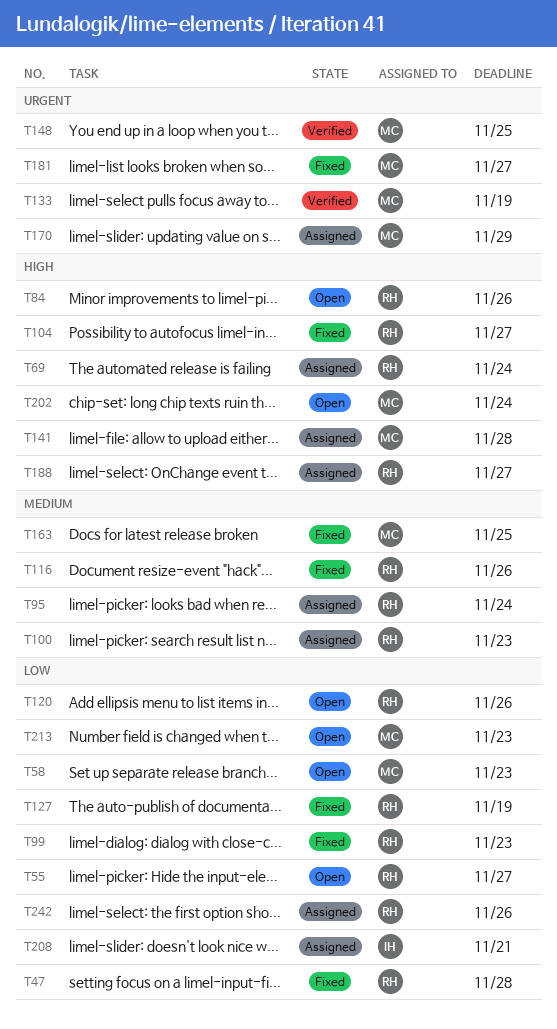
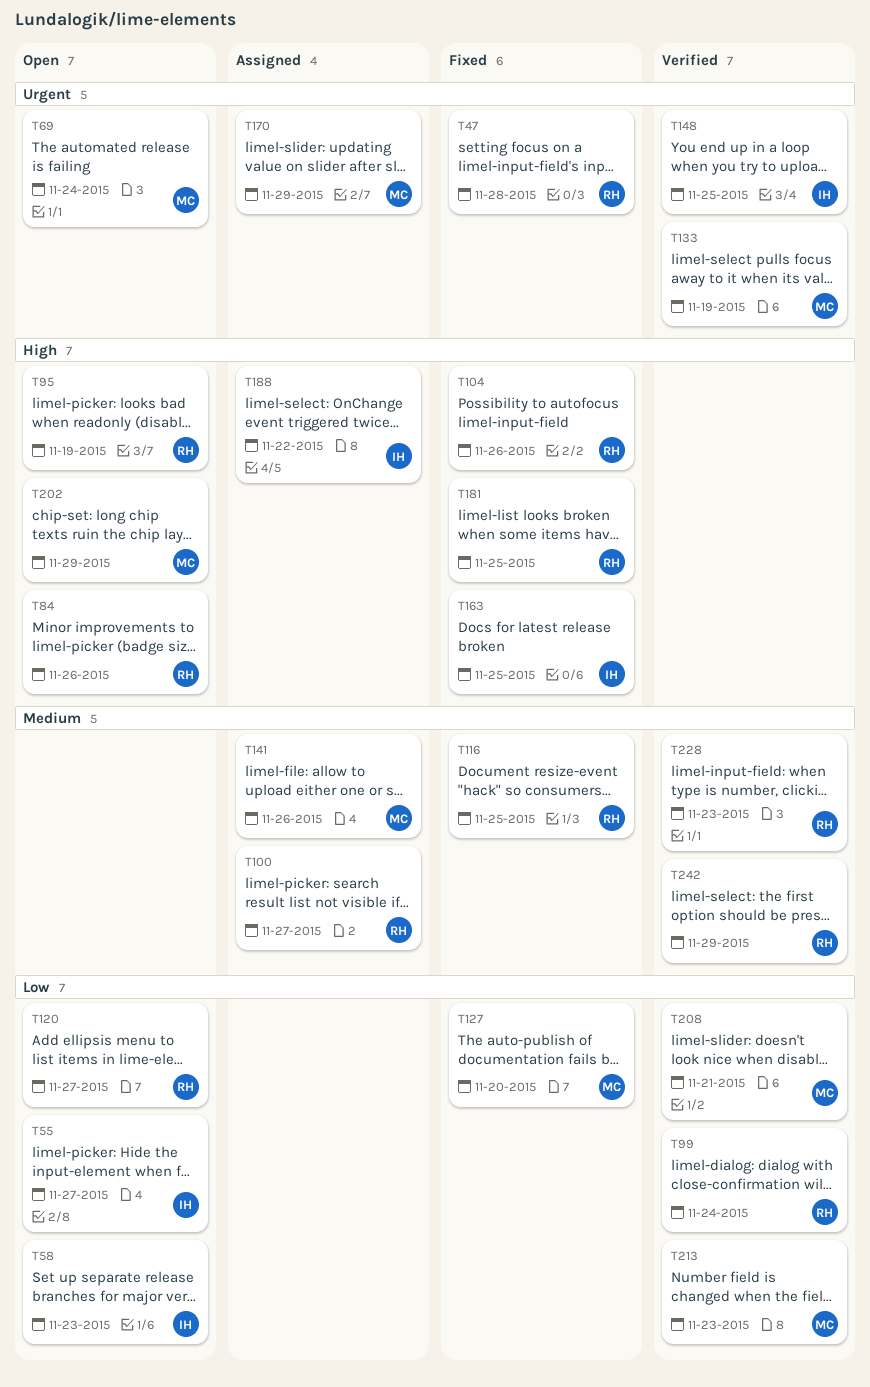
T47, priority: Low -> Urgent
T55, owner: RH -> IH
T58, owner: MC -> IH
T69, status: Assigned -> Open
T69, owner: RH -> MC
T69, priority: High -> Urgent
T95, status: Assigned -> Open
T95, priority: Medium -> High
T95, due: Nov 24 -> Nov 19
T99, status: Fixed -> Verified
T99, due: Nov 23 -> Nov 24
T100, due: Nov 23 -> Nov 27
T104, due: Nov 27 -> Nov 26
T116, due: Nov 26 -> Nov 25
T120, due: Nov 26 -> Nov 27
T127, owner: RH -> MC
T127, due: Nov 19 -> Nov 20
T141, priority: High -> Medium
T141, due: Nov 28 -> Nov 26
T148, owner: MC -> IH
T163, owner: MC -> IH
T163, priority: Medium -> High
T181, owner: MC -> RH
T181, priority: Urgent -> High
T181, due: Nov 27 -> Nov 25
T188, owner: RH -> IH
T188, due: Nov 27 -> Nov 22
T202, due: Nov 24 -> Nov 29
T208, status: Assigned -> Verified
T208, owner: IH -> MC
T213, status: Open -> Verified
T228: none -> present
T242, status: Assigned -> Verified
T242, priority: Low -> Medium
T242, due: Nov 26 -> Nov 29

